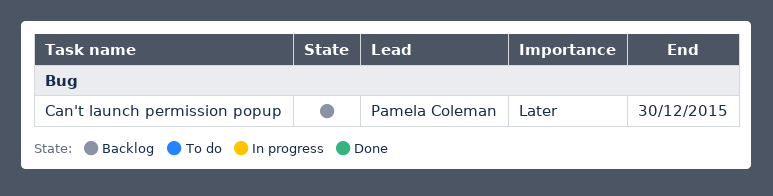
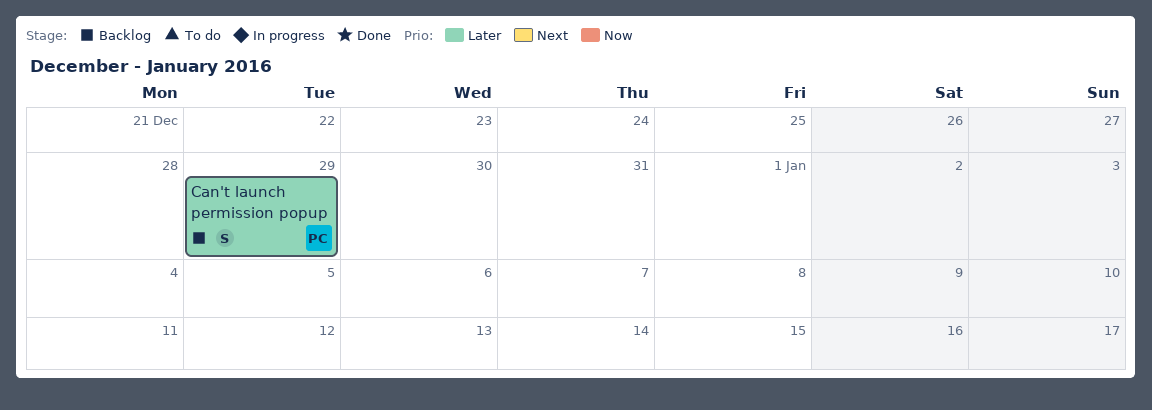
Can't launch permission popup, due: Dec 30 -> Dec 29

